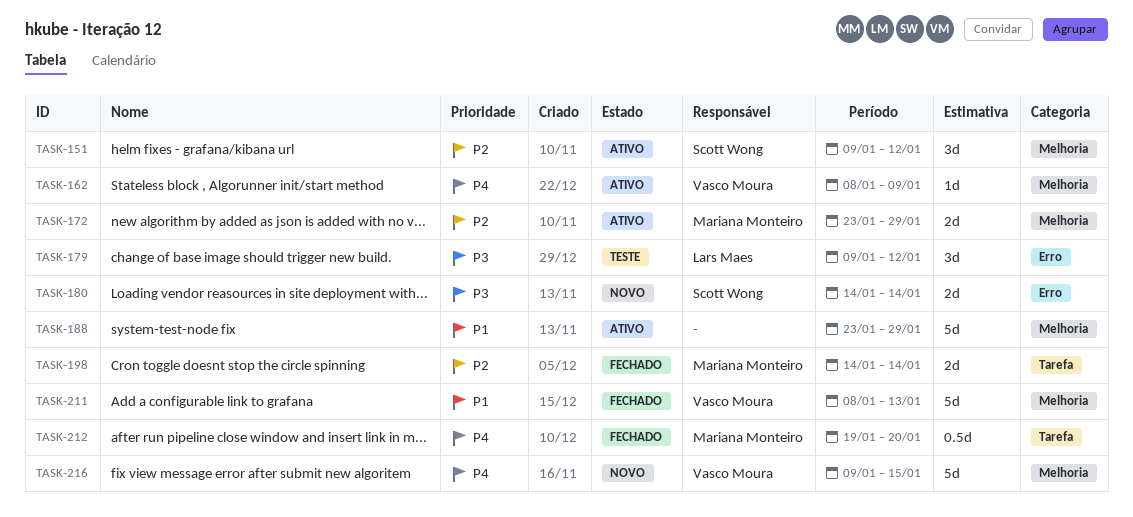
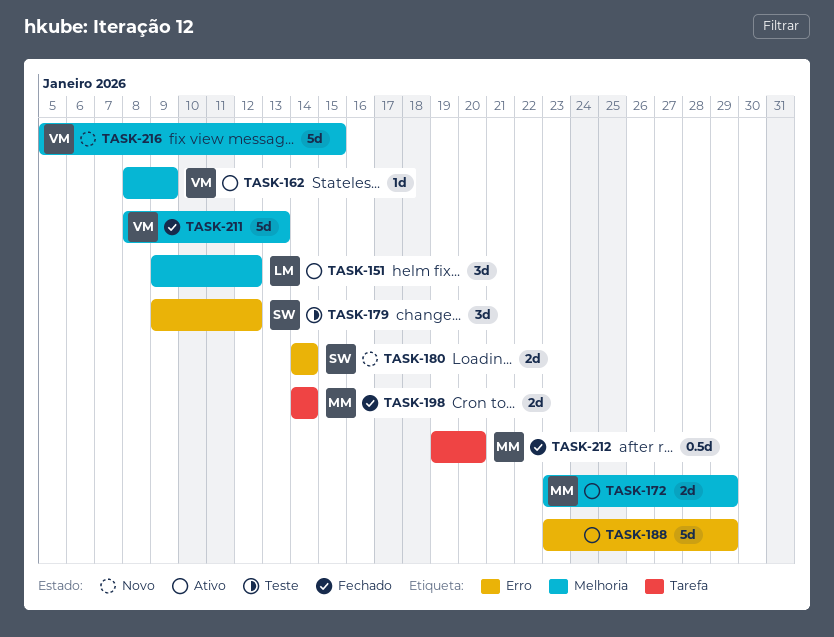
TASK-151, owner: Scott Wong -> Lars Maes
TASK-179, owner: Lars Maes -> Scott Wong
TASK-188, label: Melhoria -> Erro
TASK-216, start: Jan 9 -> Jan 5

